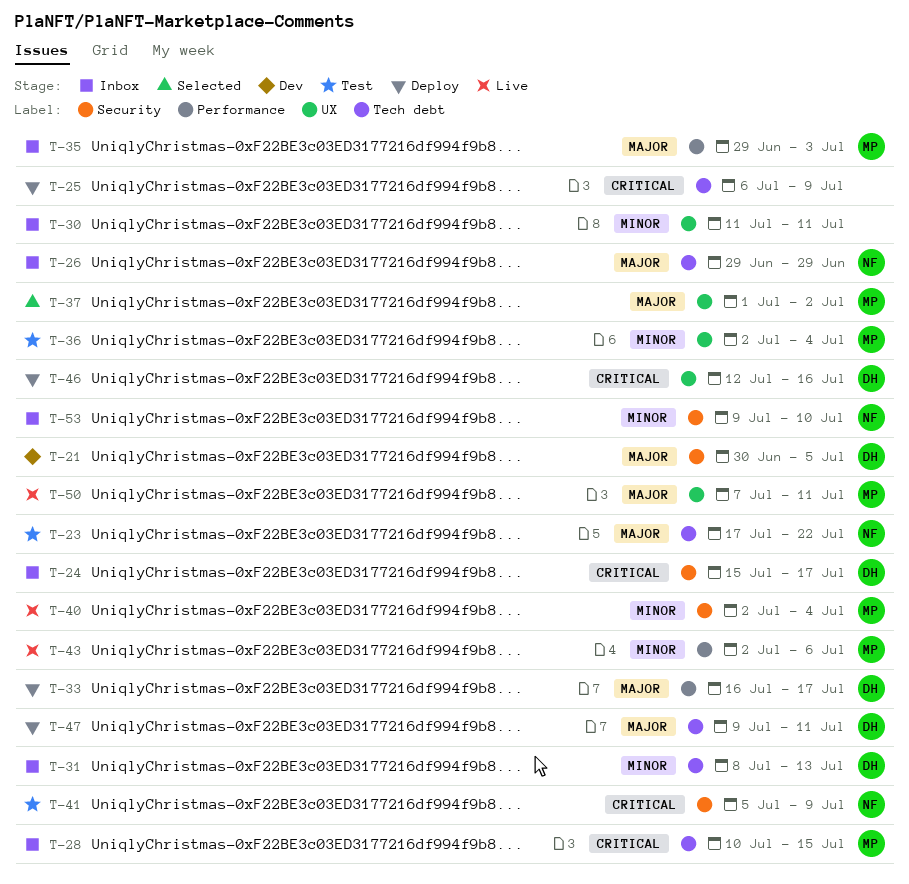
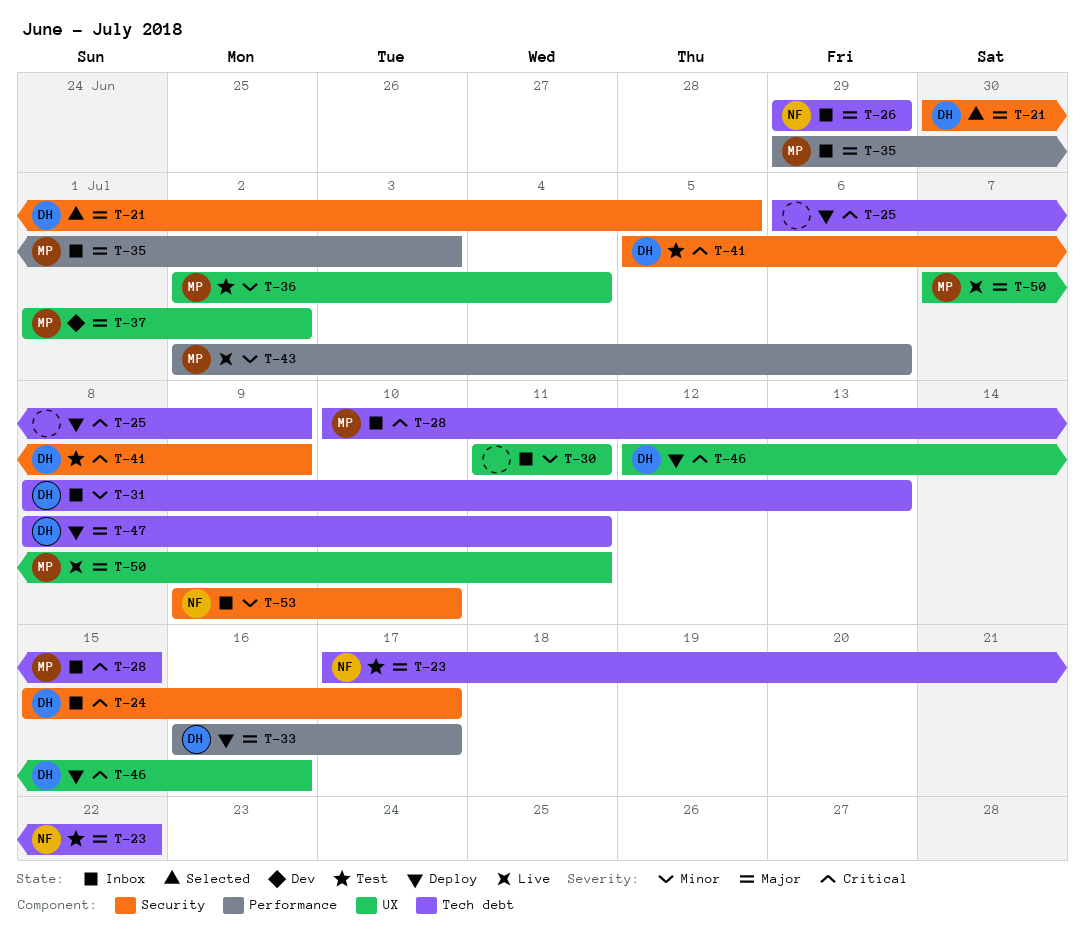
T-21, status: Dev -> Selected
T-37, status: Selected -> Dev
T-40: present -> none
T-41, owner: NF -> DH
T-47, start: Jul 9 -> Jul 8

